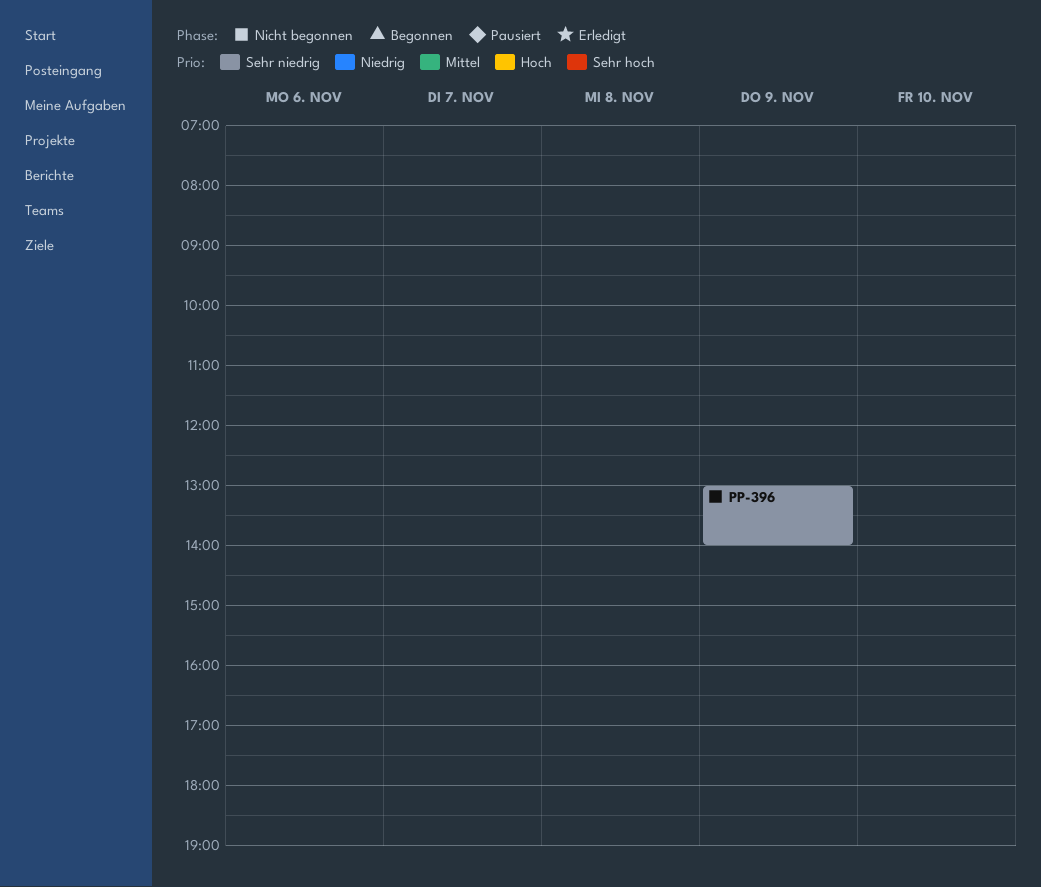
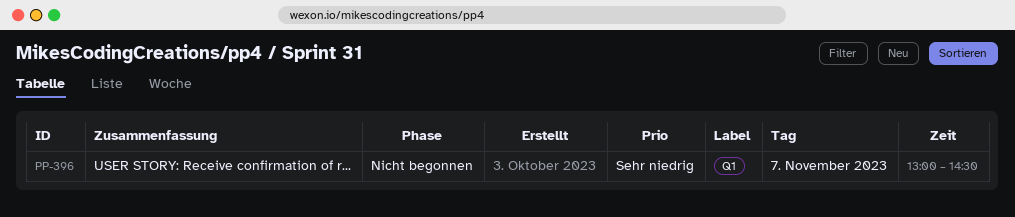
PP-396, day: Nov 9 -> Nov 7
PP-396, ends: 14:00 -> 14:30

